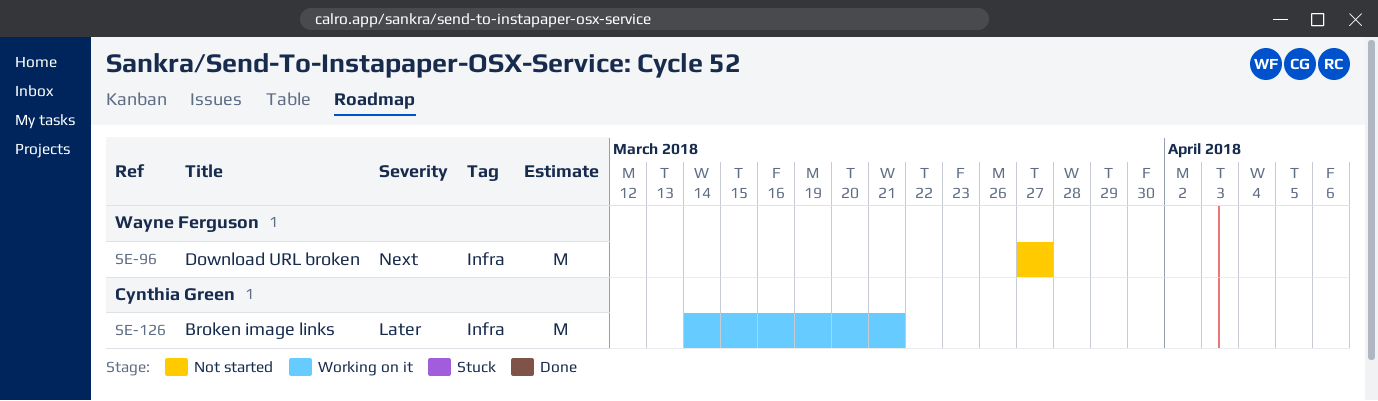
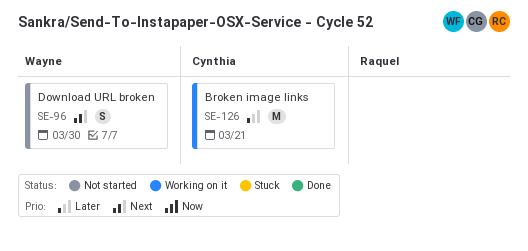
SE-96, estimate: M -> S
SE-96, due: Mar 27 -> Mar 30

